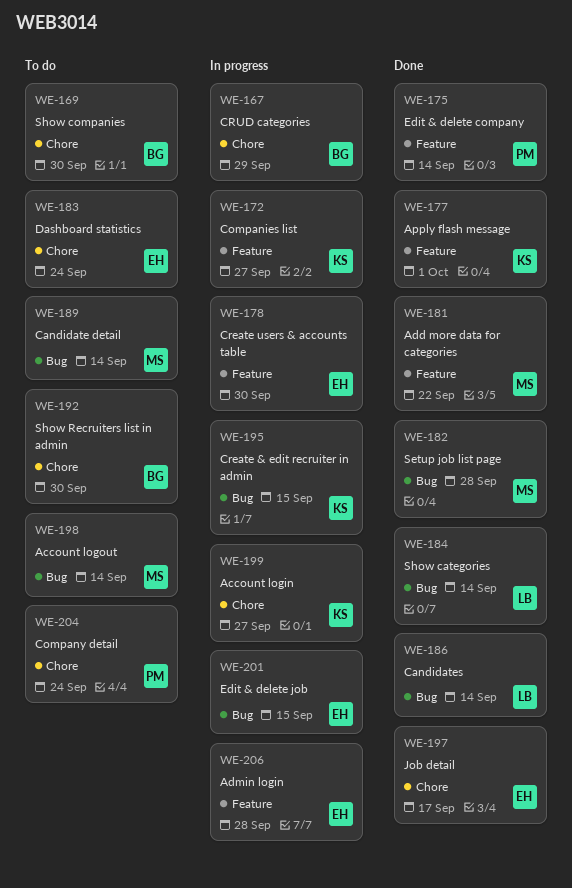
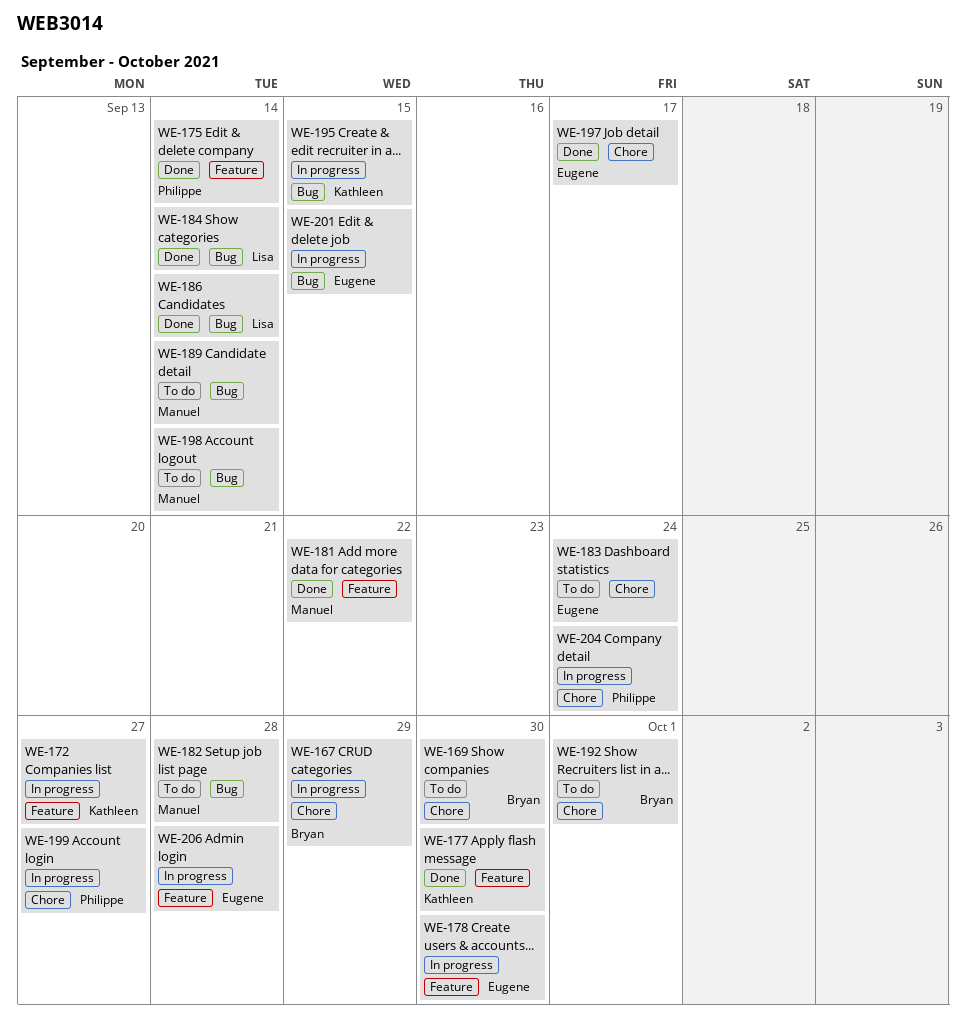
WE-177, due: Oct 1 -> Sep 30
WE-182, status: Done -> To do
WE-192, due: Sep 30 -> Oct 1
WE-199, owner: Kathleen -> Philippe
WE-204, status: To do -> In progress

